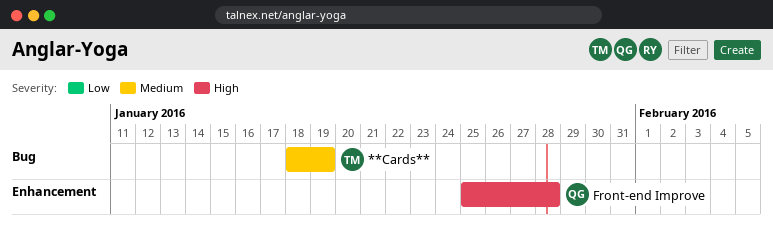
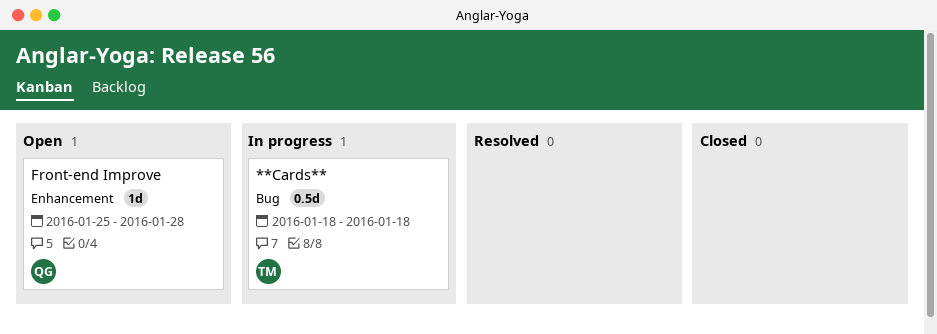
**Cards**, due: Jan 19 -> Jan 18

